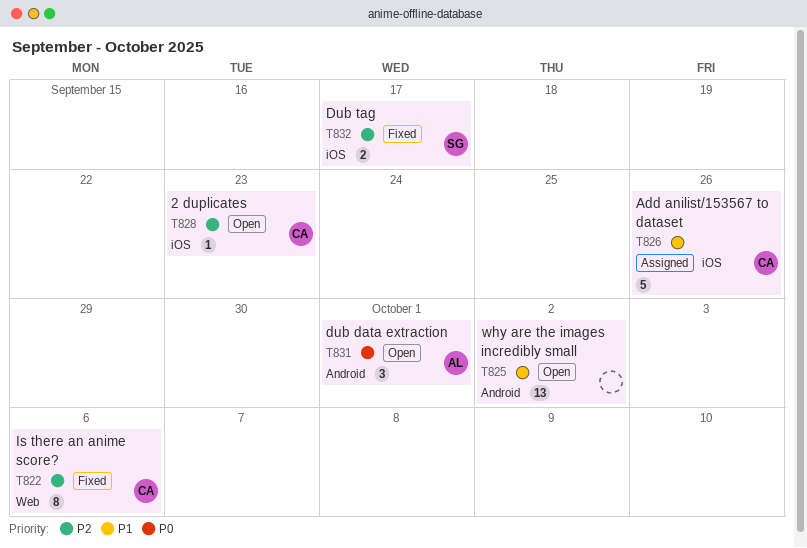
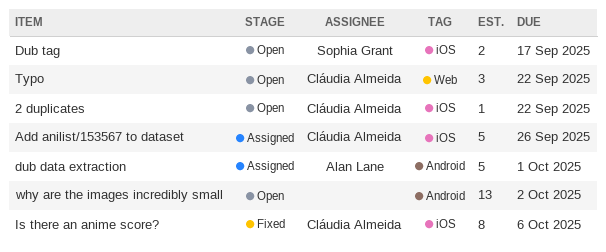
2 duplicates, due: Sep 23 -> Sep 22
dub data extraction, status: Open -> Assigned
dub data extraction, estimate: 3 -> 5
Dub tag, status: Fixed -> Open
Is there an anime score?, label: Web -> iOS
Typo: none -> present

